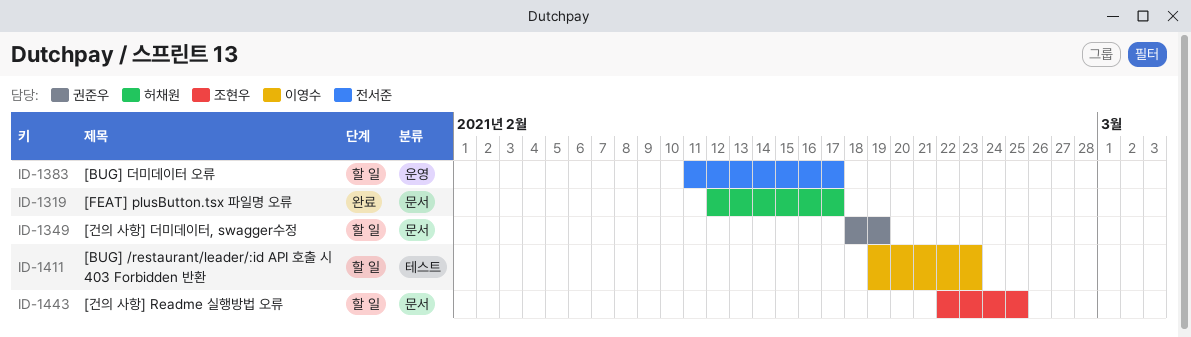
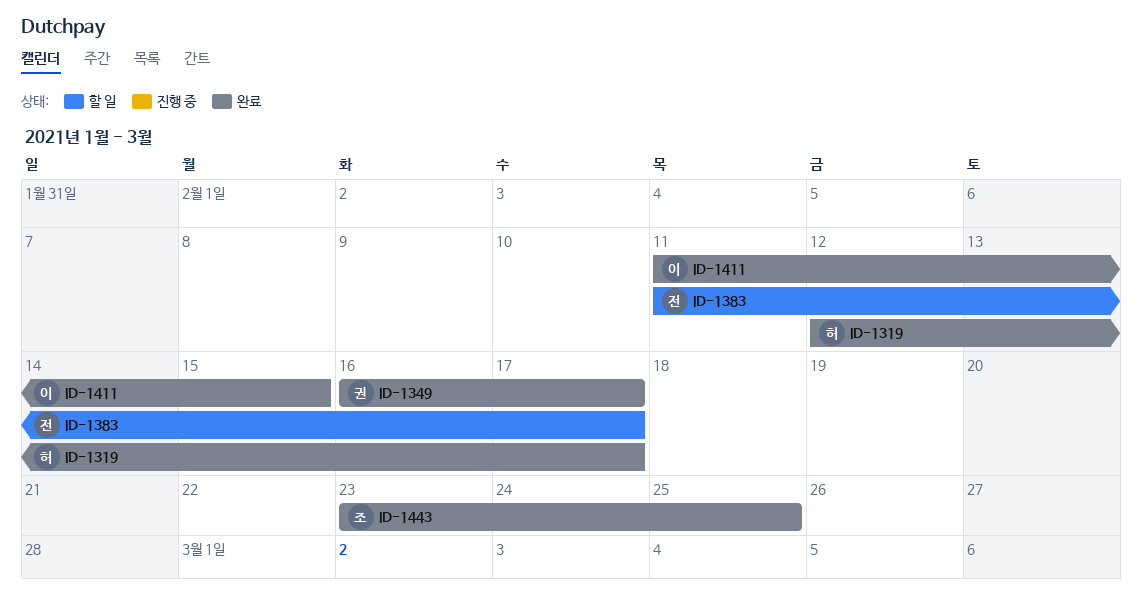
ID-1349, status: 할 일 -> 완료
ID-1349, start: Feb 18 -> Feb 16
ID-1349, due: Feb 19 -> Feb 17
ID-1411, status: 할 일 -> 완료
ID-1411, start: Feb 19 -> Feb 11
ID-1411, due: Feb 23 -> Feb 15
ID-1443, status: 할 일 -> 완료
ID-1443, start: Feb 22 -> Feb 23

